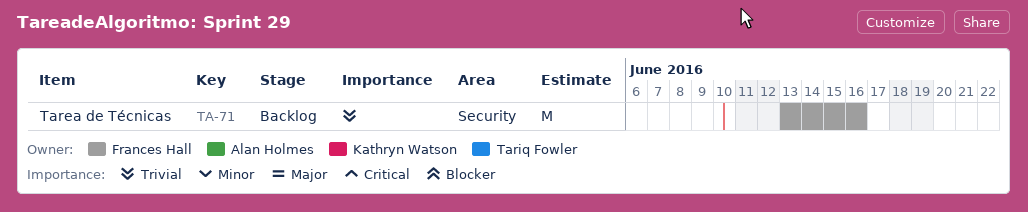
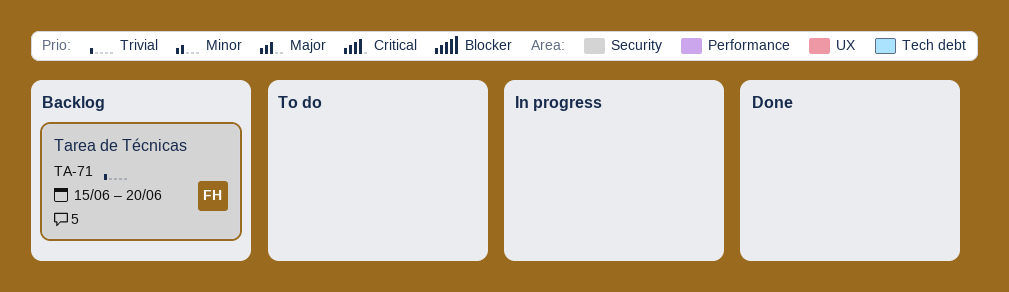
TA-71, start: Jun 13 -> Jun 15
TA-71, due: Jun 16 -> Jun 20

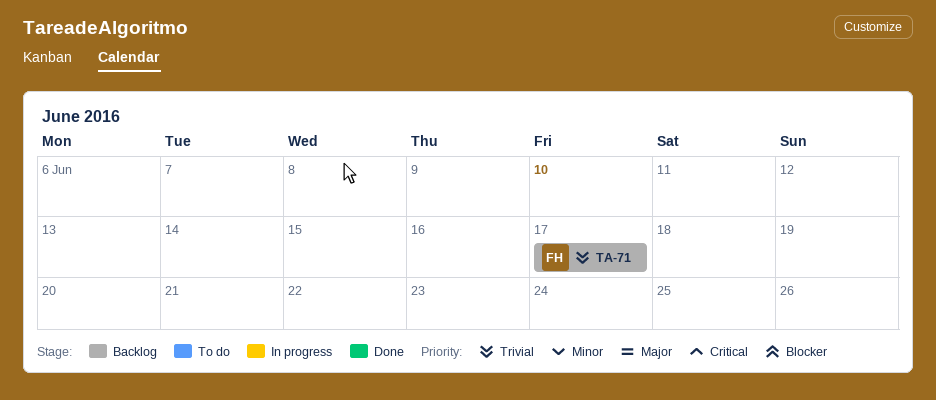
TA-71, start: Jun 15 -> Jun 17
TA-71, due: Jun 20 -> Jun 17

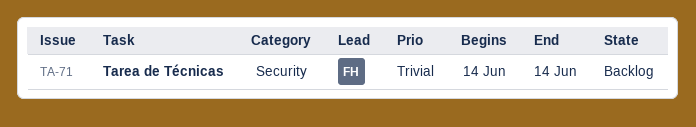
TA-71, start: Jun 17 -> Jun 14
TA-71, due: Jun 17 -> Jun 14

